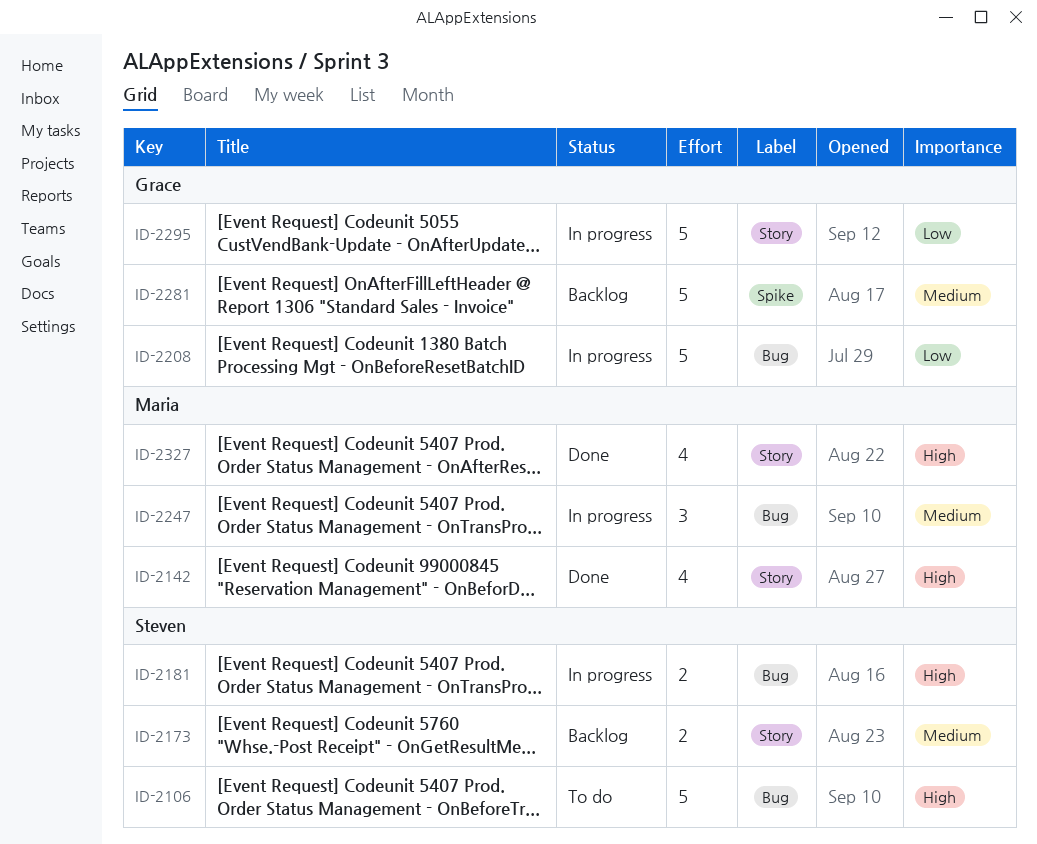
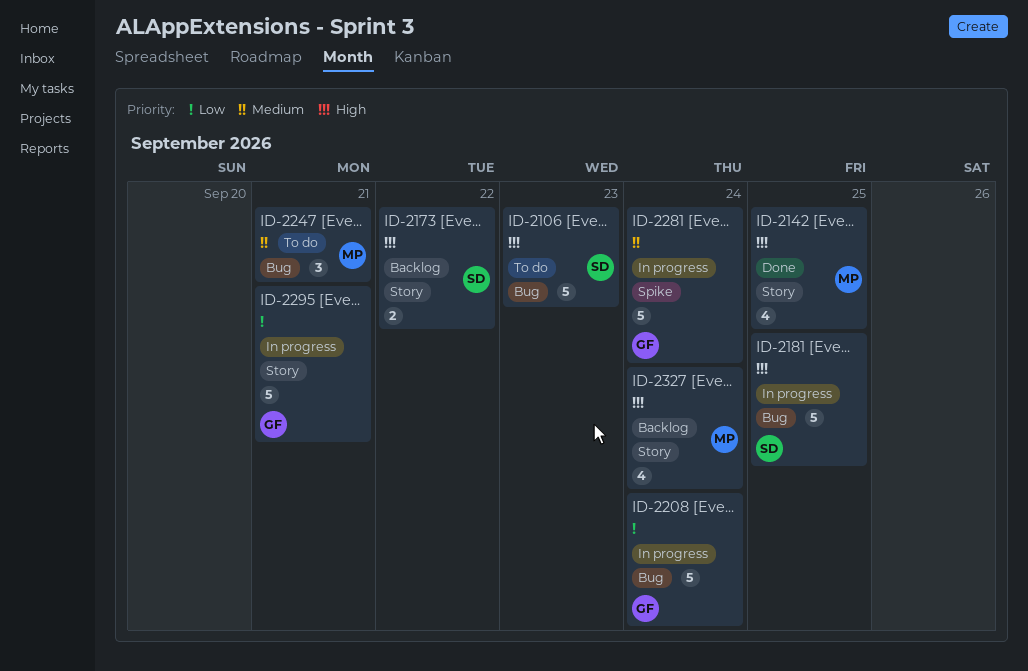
ID-2173, priority: Medium -> High
ID-2181, estimate: 2 -> 5
ID-2247, status: In progress -> To do
ID-2281, status: Backlog -> In progress
ID-2327, status: Done -> Backlog

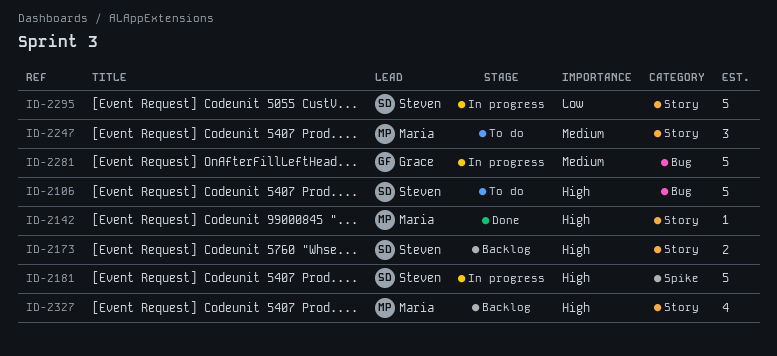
ID-2142, estimate: 4 -> 1
ID-2181, label: Bug -> Spike
ID-2208: present -> none
ID-2247, label: Bug -> Story
ID-2281, label: Spike -> Bug
ID-2295, owner: Grace -> Steven

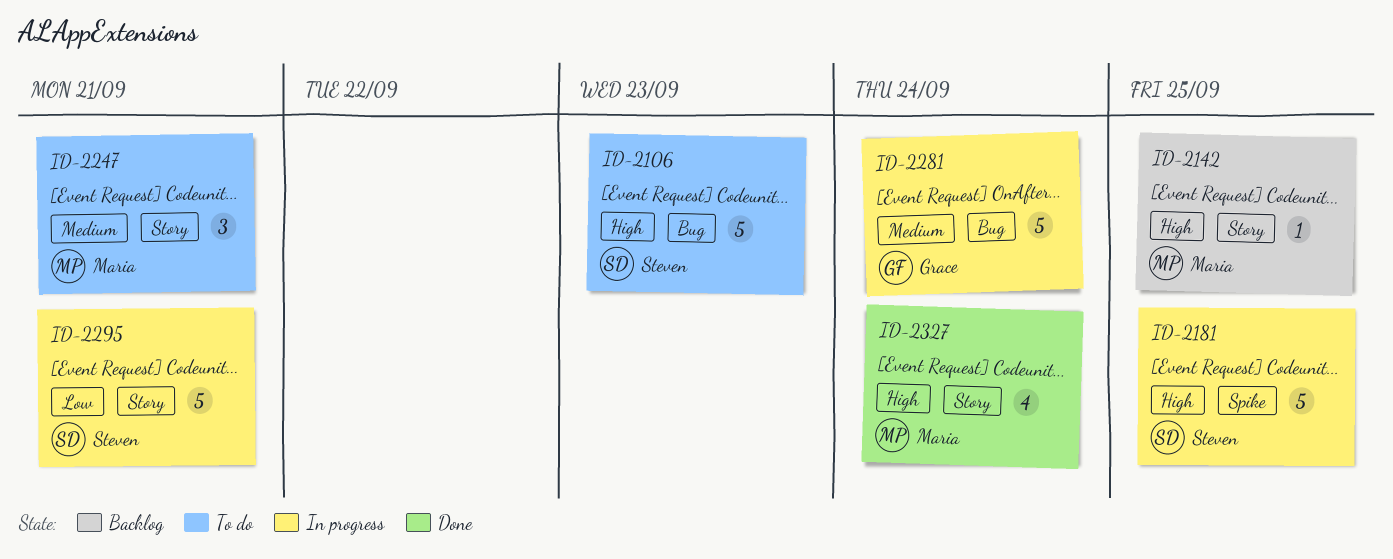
ID-2142, status: Done -> Backlog
ID-2173: present -> none
ID-2327, status: Backlog -> Done

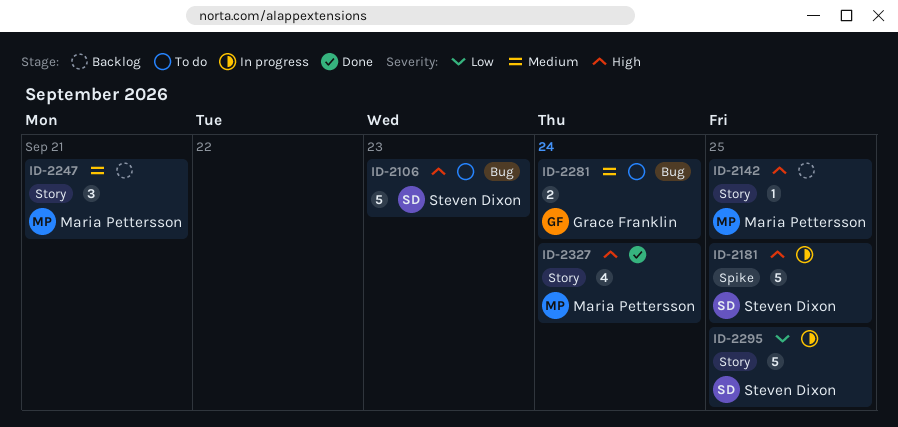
ID-2247, status: To do -> Backlog
ID-2281, status: In progress -> To do
ID-2281, estimate: 5 -> 2
ID-2295, due: Sep 21 -> Sep 25

